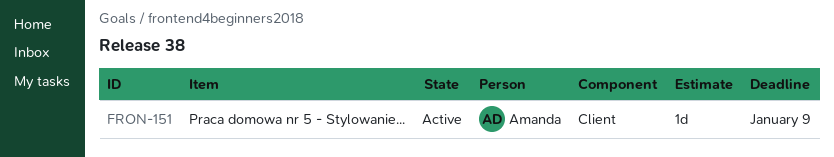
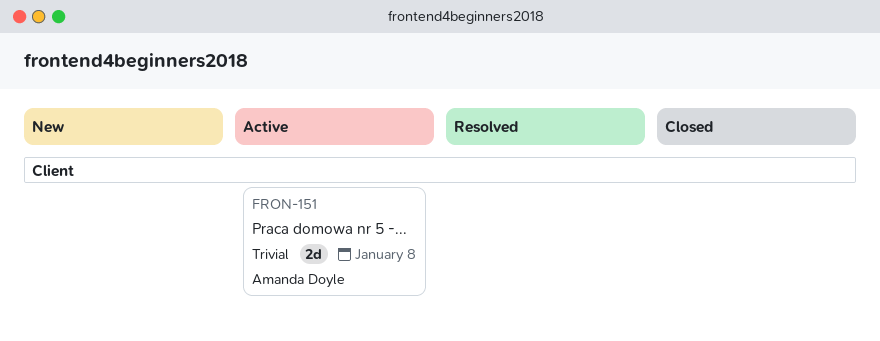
FRON-151, estimate: 1d -> 2d
FRON-151, due: Jan 9 -> Jan 8

